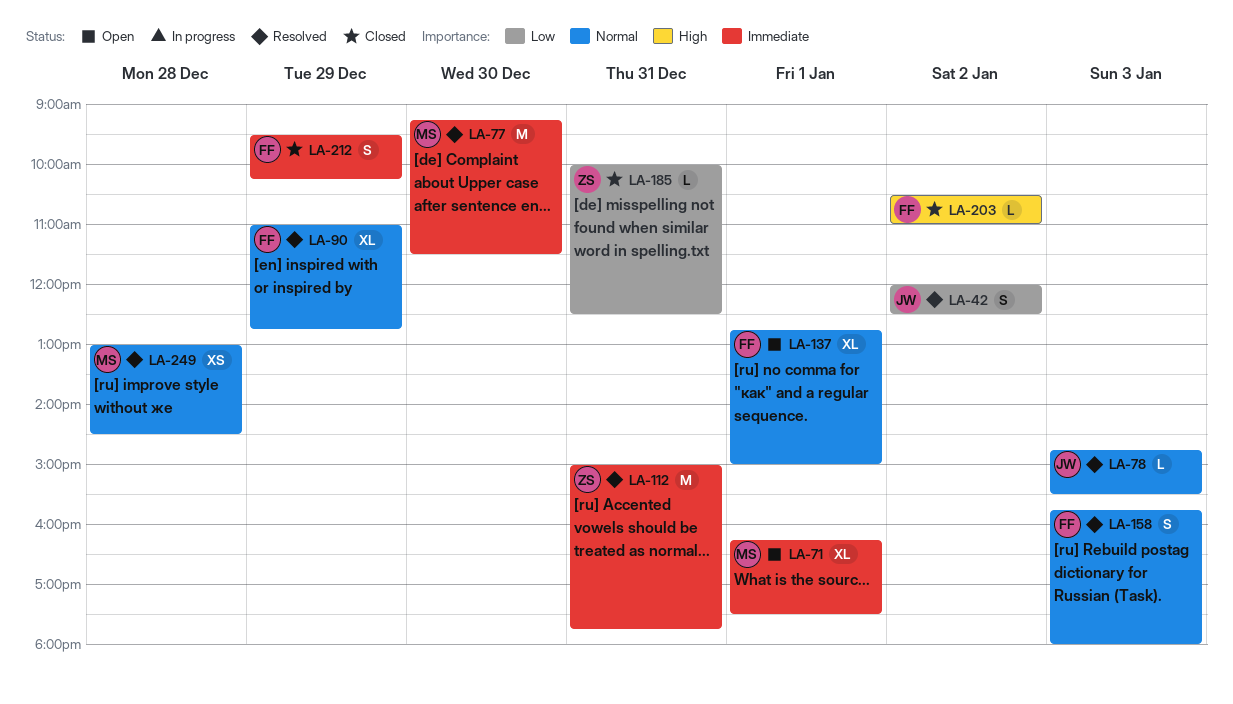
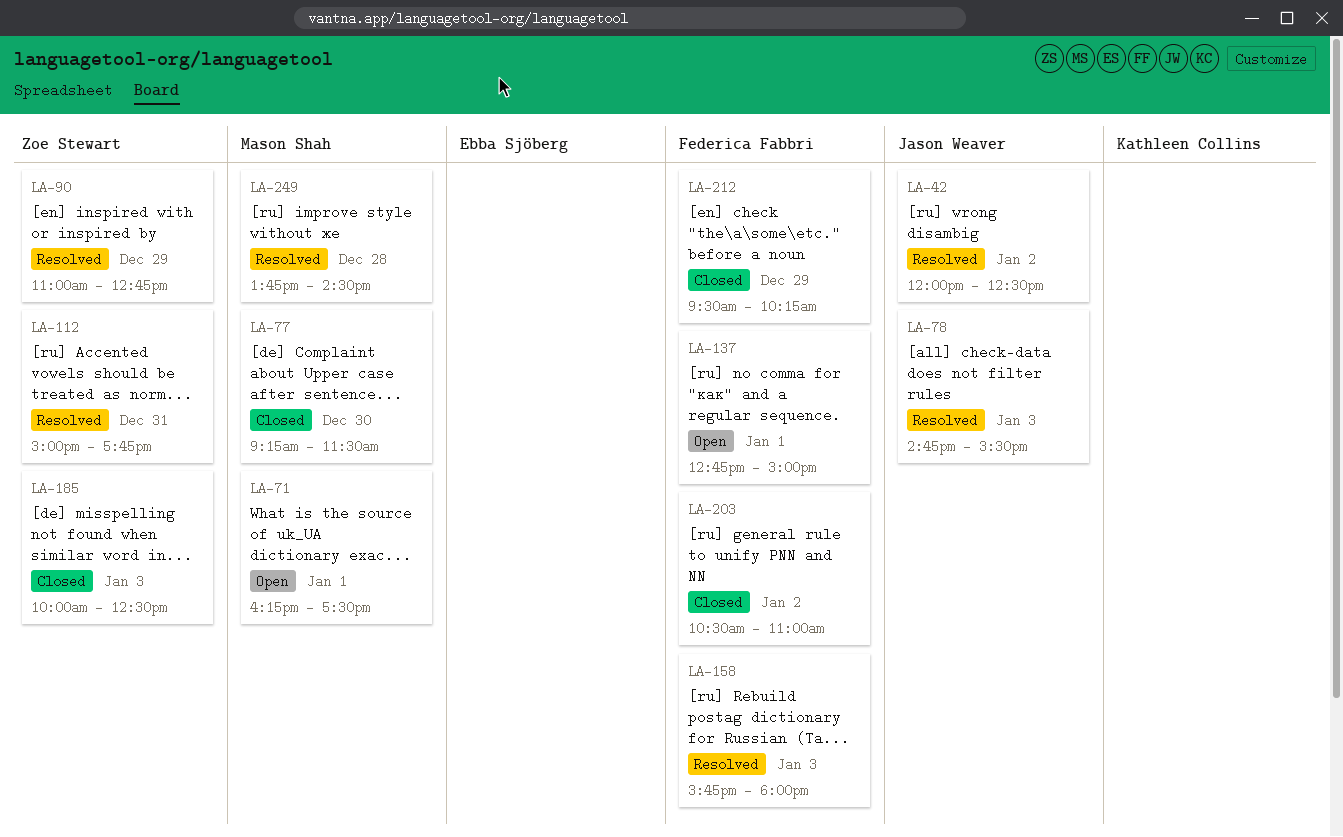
LA-77, status: Resolved -> Closed
LA-90, owner: Federica Fabbri -> Zoe Stewart
LA-185, day: Dec 31 -> Jan 3
LA-249, begins: 13:00 -> 13:45

